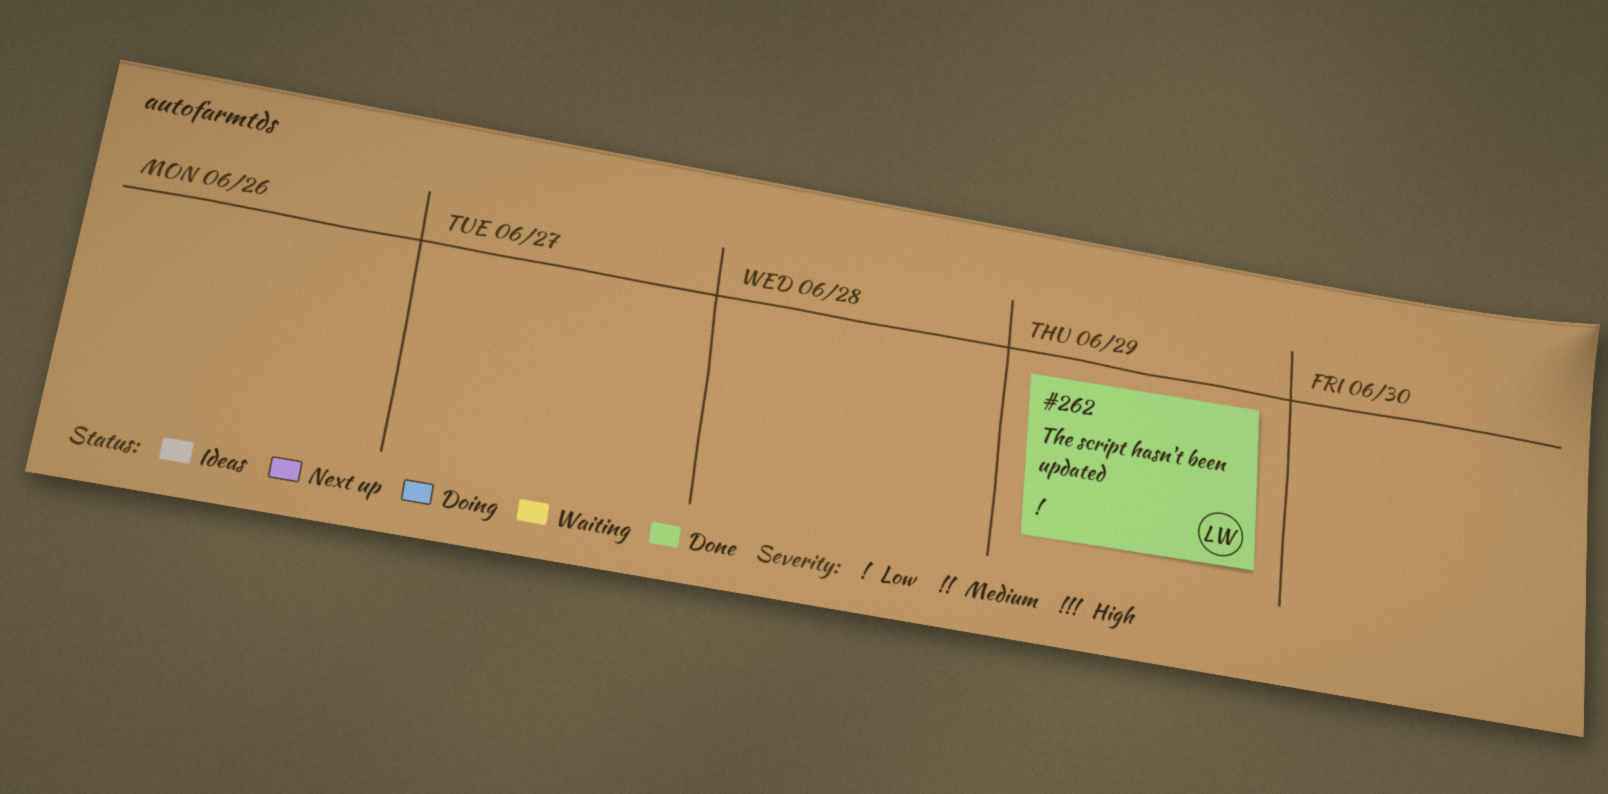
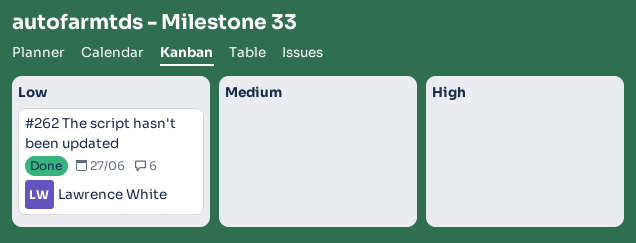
#262, due: Jun 29 -> Jun 27

